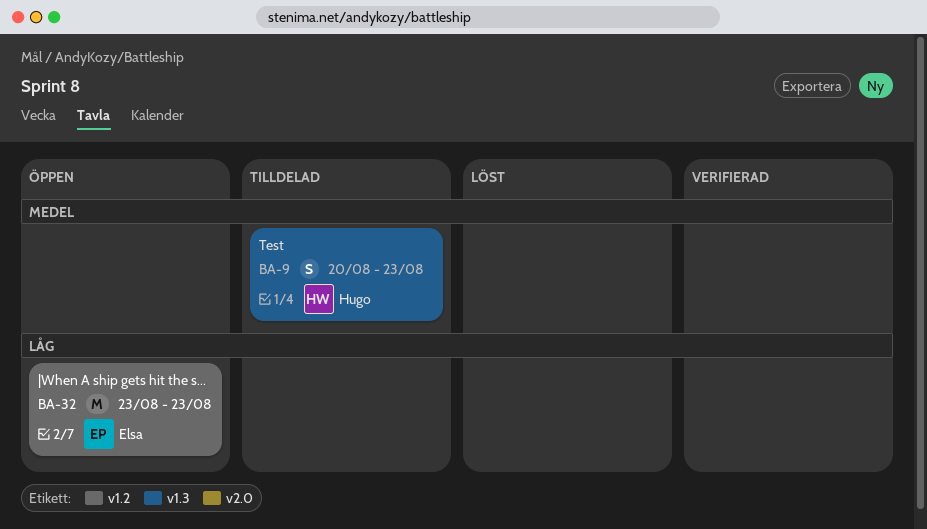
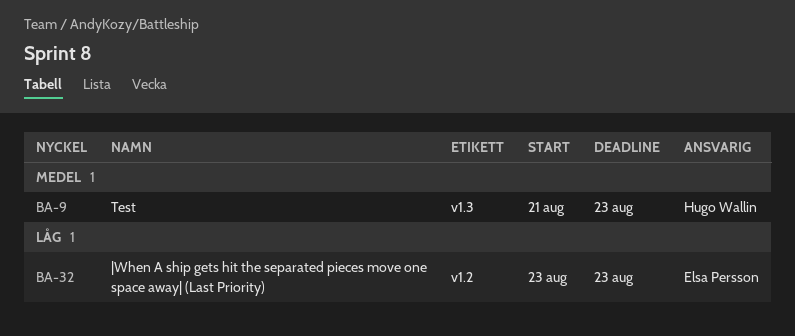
BA-9, start: Aug 20 -> Aug 21

